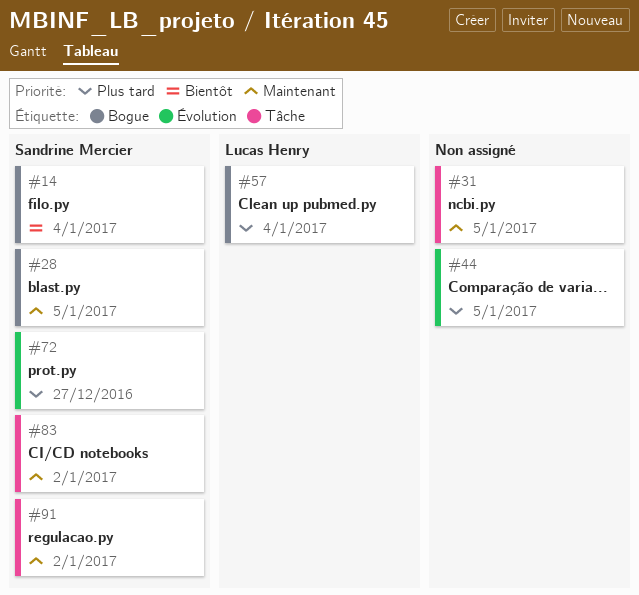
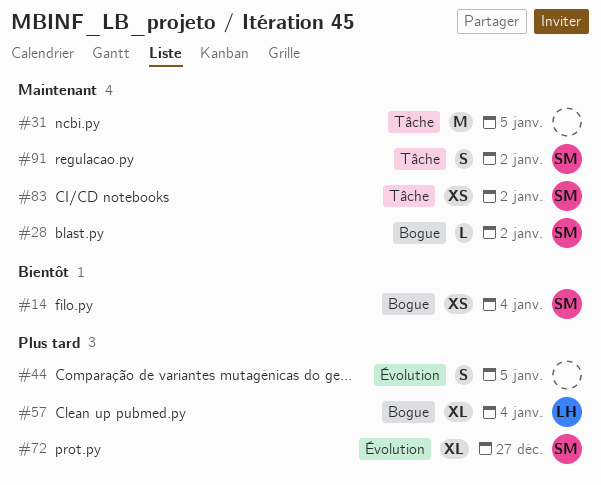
#28, due: Jan 5 -> Jan 2

